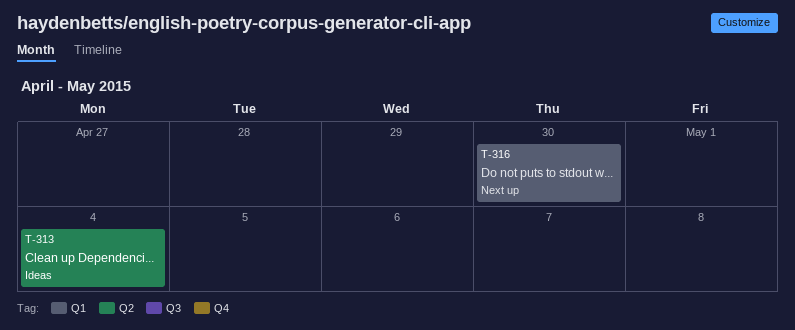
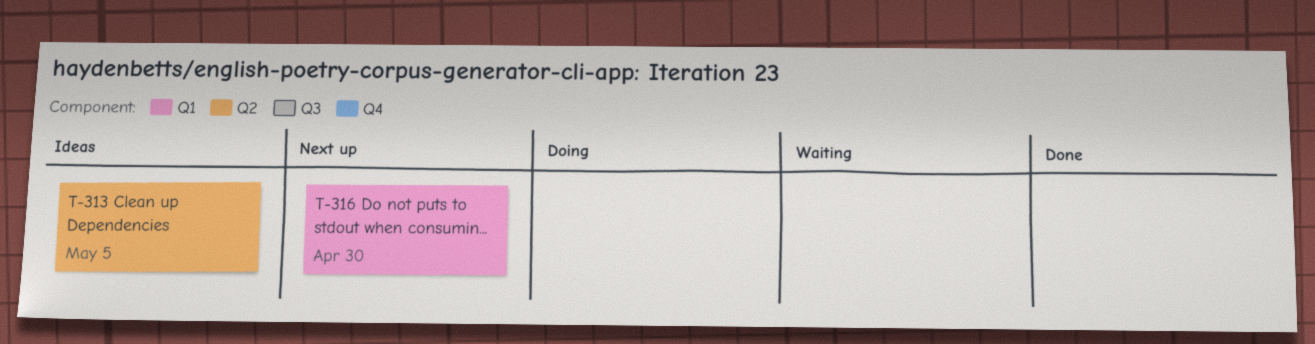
T-313, due: May 4 -> May 5

